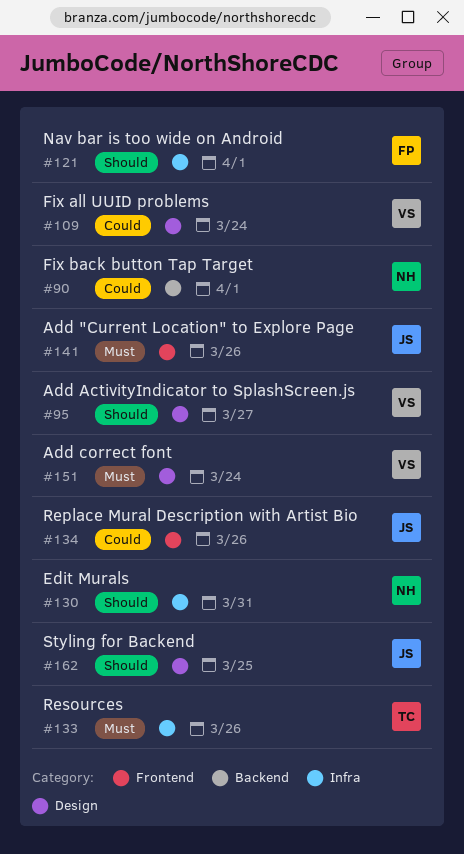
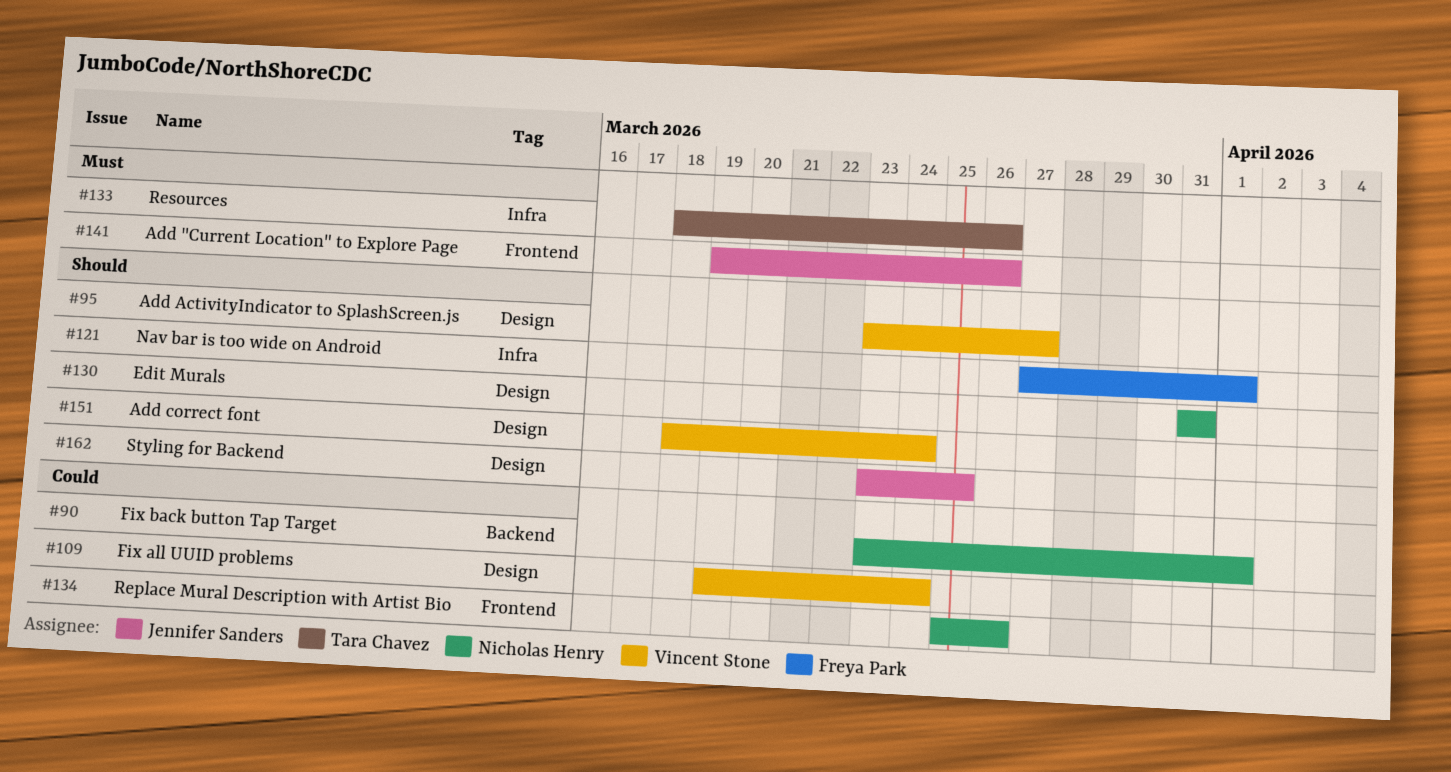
#130, label: Infra -> Design
#134, owner: Jennifer Sanders -> Nicholas Henry
#151, priority: Must -> Should

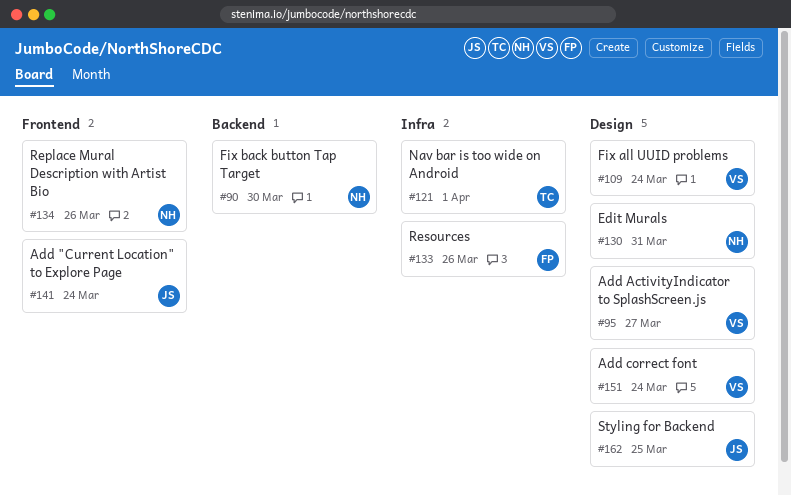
#90, due: Apr 1 -> Mar 30
#121, owner: Freya Park -> Tara Chavez
#133, owner: Tara Chavez -> Freya Park
#141, due: Mar 26 -> Mar 24

